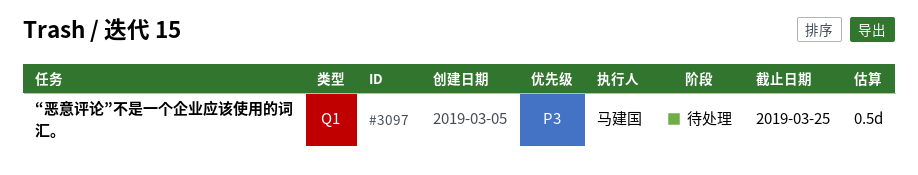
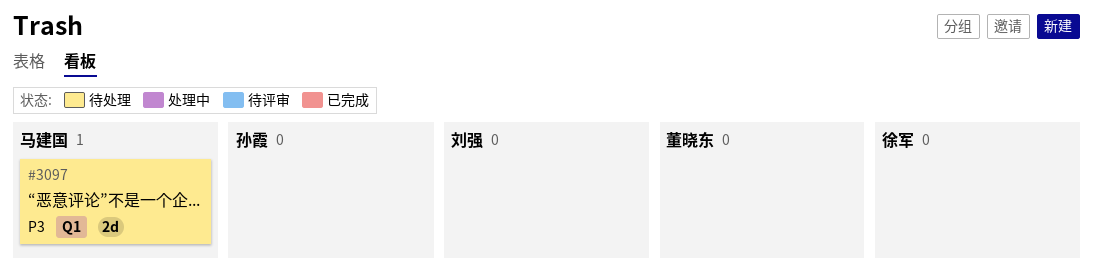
#3097, estimate: 0.5d -> 2d

